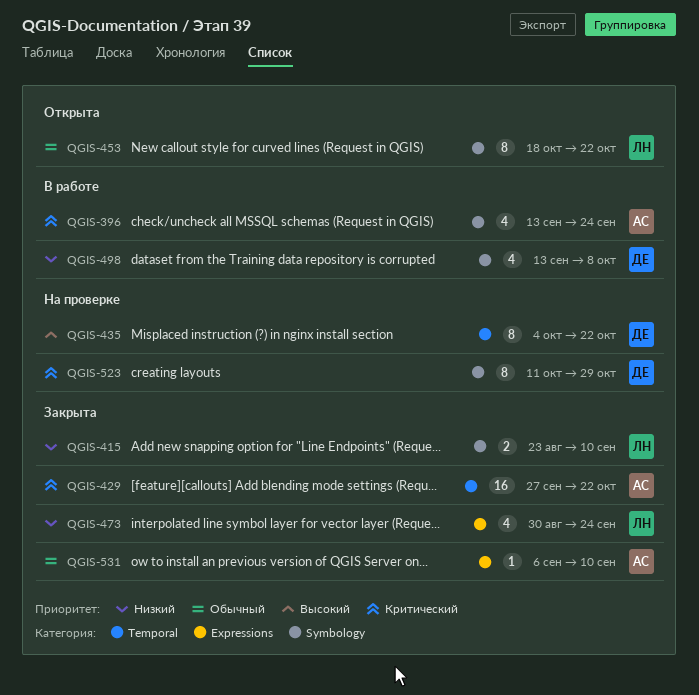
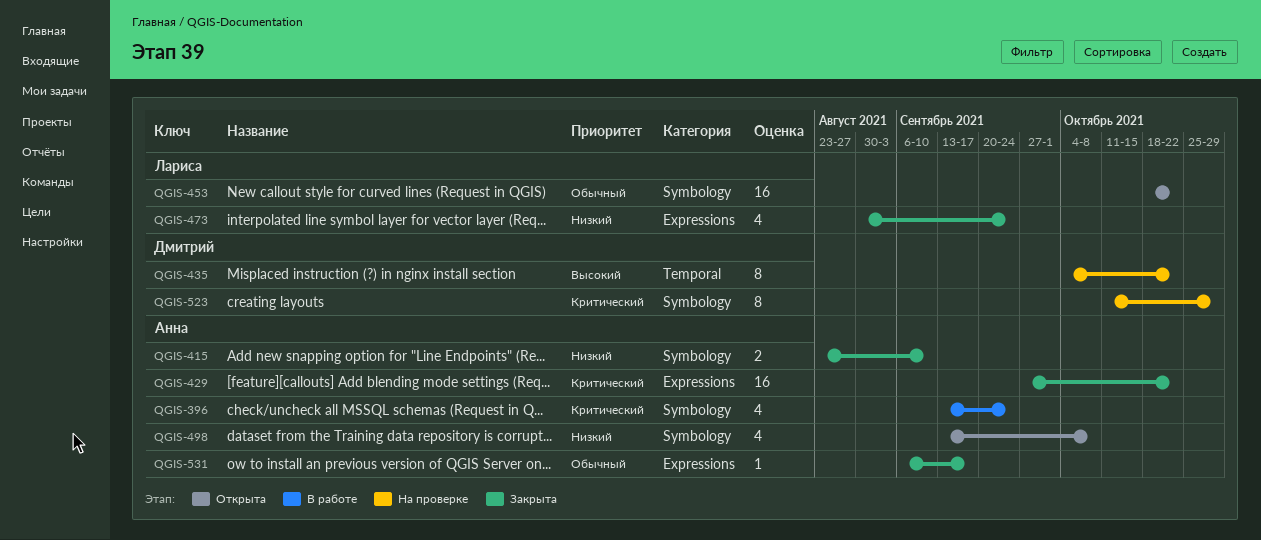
QGIS-415, owner: Лариса -> Анна
QGIS-429, label: Temporal -> Expressions
QGIS-453, estimate: 8 -> 16
QGIS-498, status: В работе -> Открыта
QGIS-498, owner: Дмитрий -> Анна
QGIS-531, due: Sep 10 -> Sep 17

